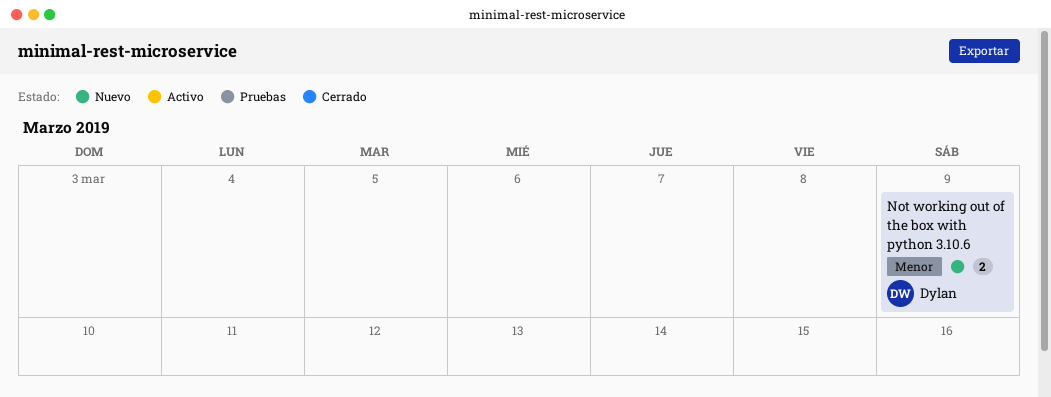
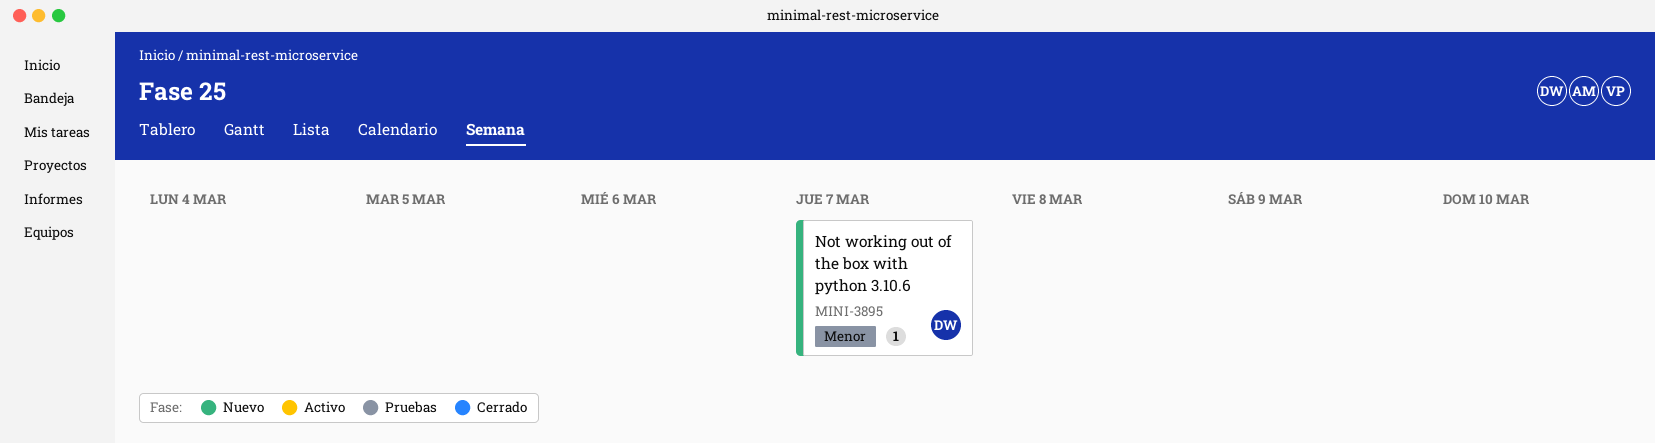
Not working out of the box with python 3.10.6, estimate: 2 -> 1
Not working out of the box with python 3.10.6, due: Mar 9 -> Mar 7

